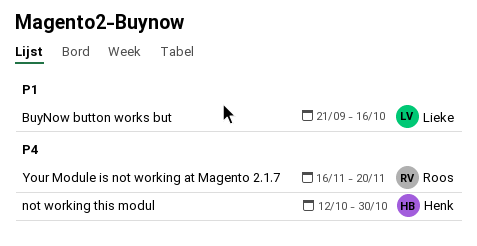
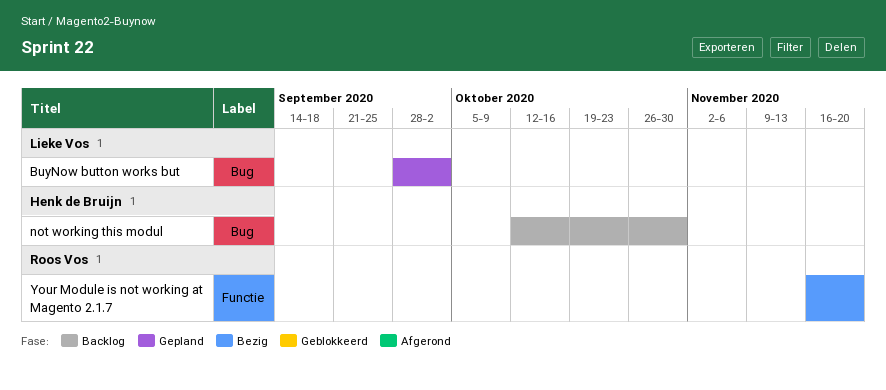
BuyNow button works but, start: Sep 21 -> Sep 28
BuyNow button works but, due: Oct 16 -> Oct 2

